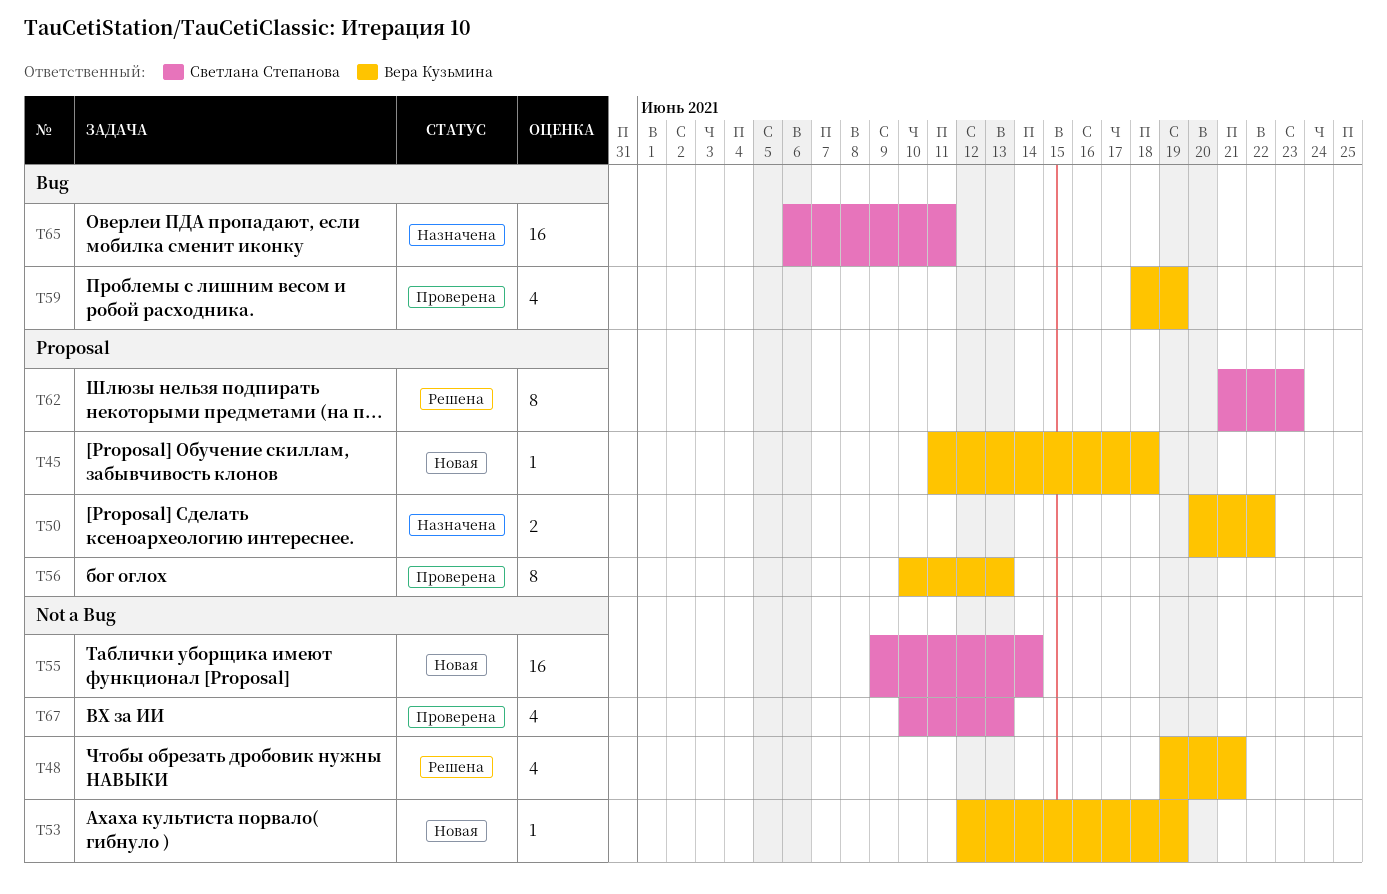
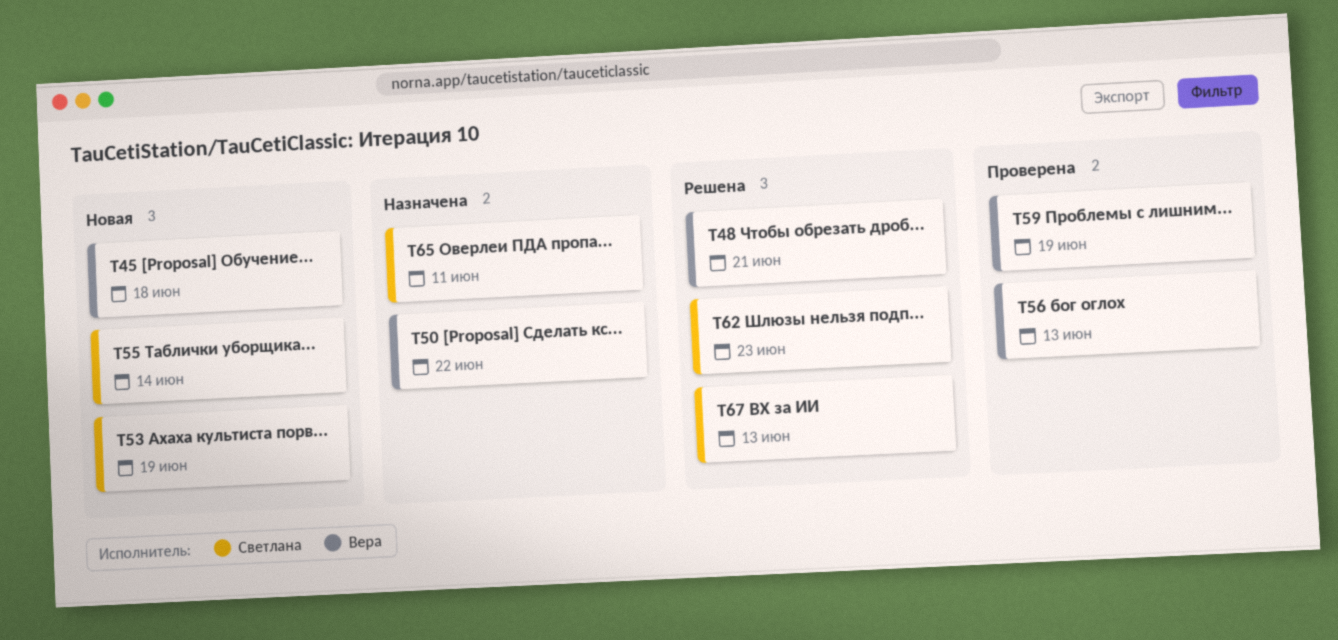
T53, owner: Вера Кузьмина -> Светлана Степанова
T67, status: Проверена -> Решена

